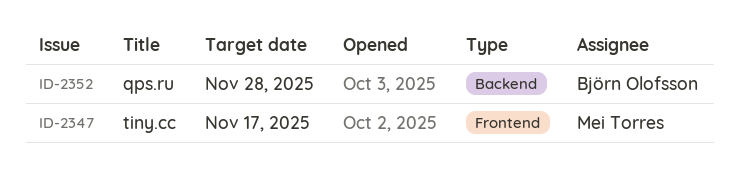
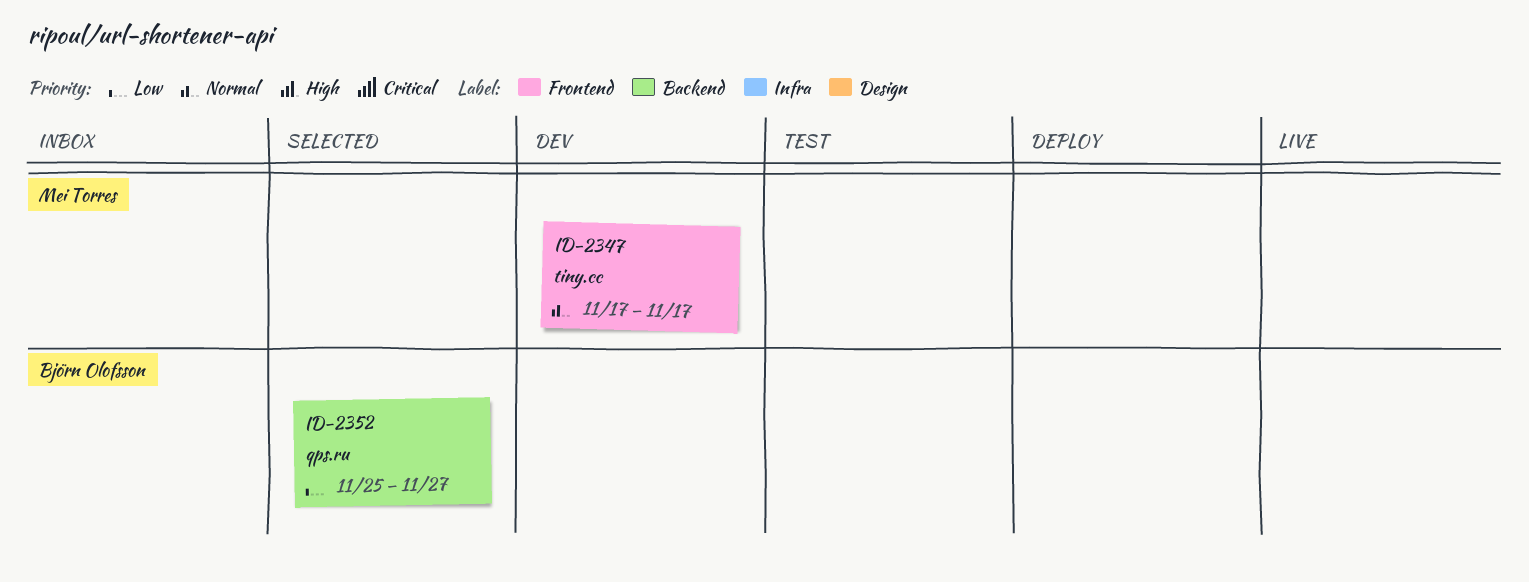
ID-2352, due: Nov 28 -> Nov 27

